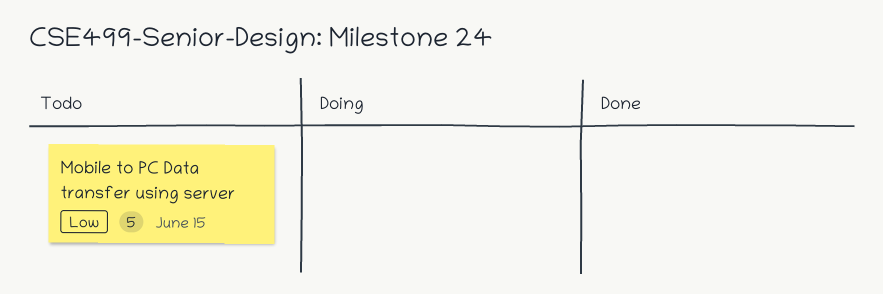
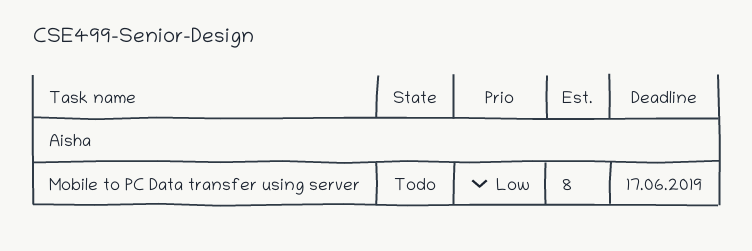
Mobile to PC Data transfer using server, estimate: 5 -> 8
Mobile to PC Data transfer using server, due: Jun 15 -> Jun 17

